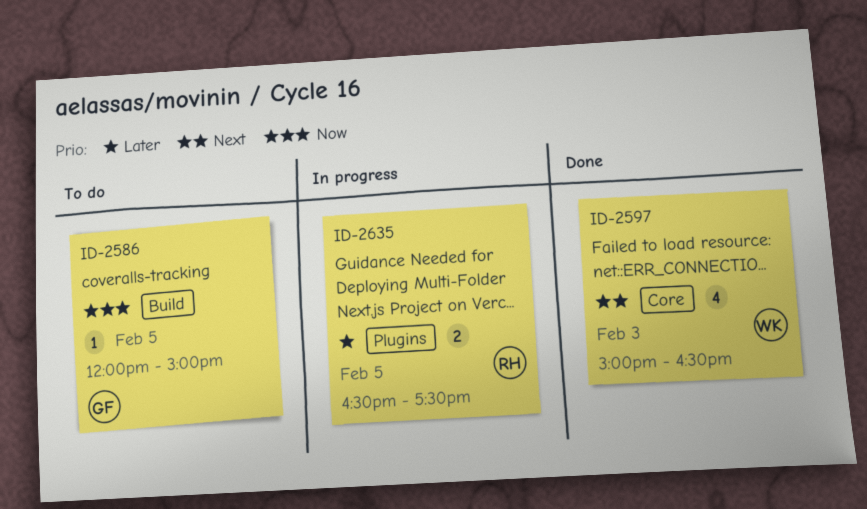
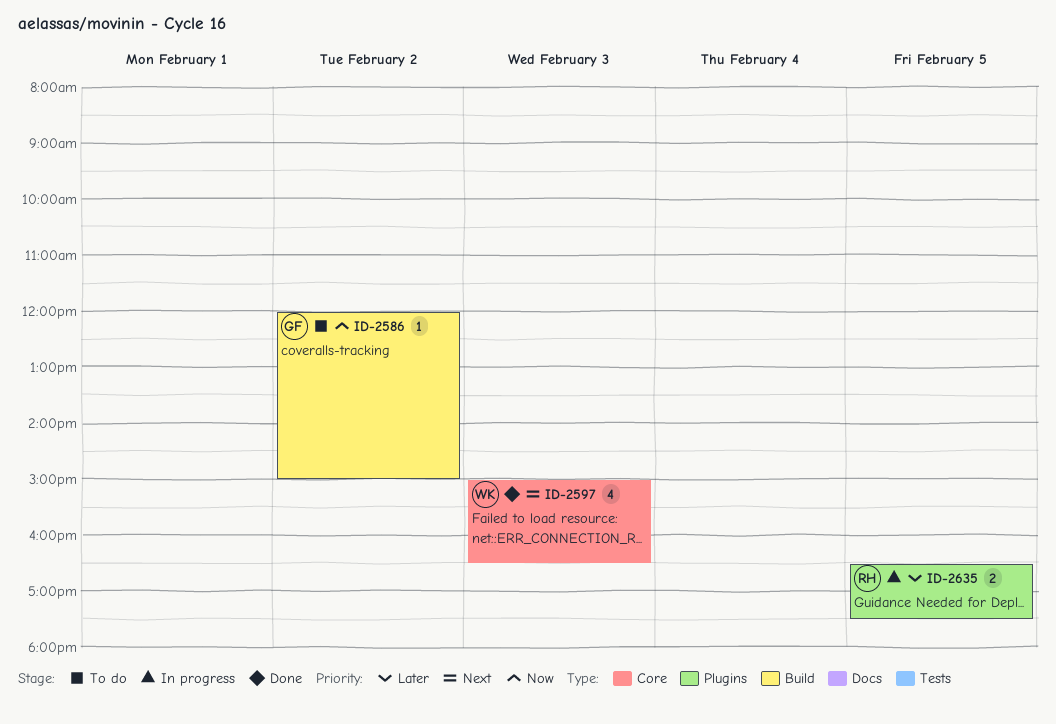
ID-2586, day: Feb 5 -> Feb 2

